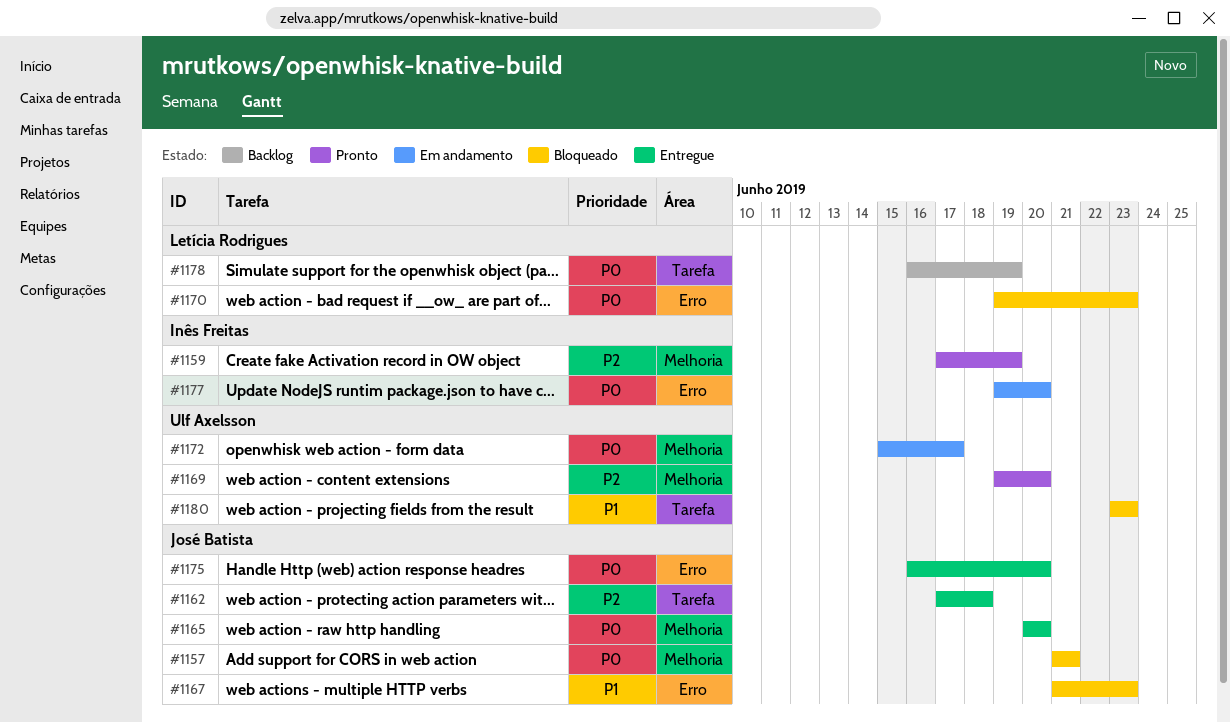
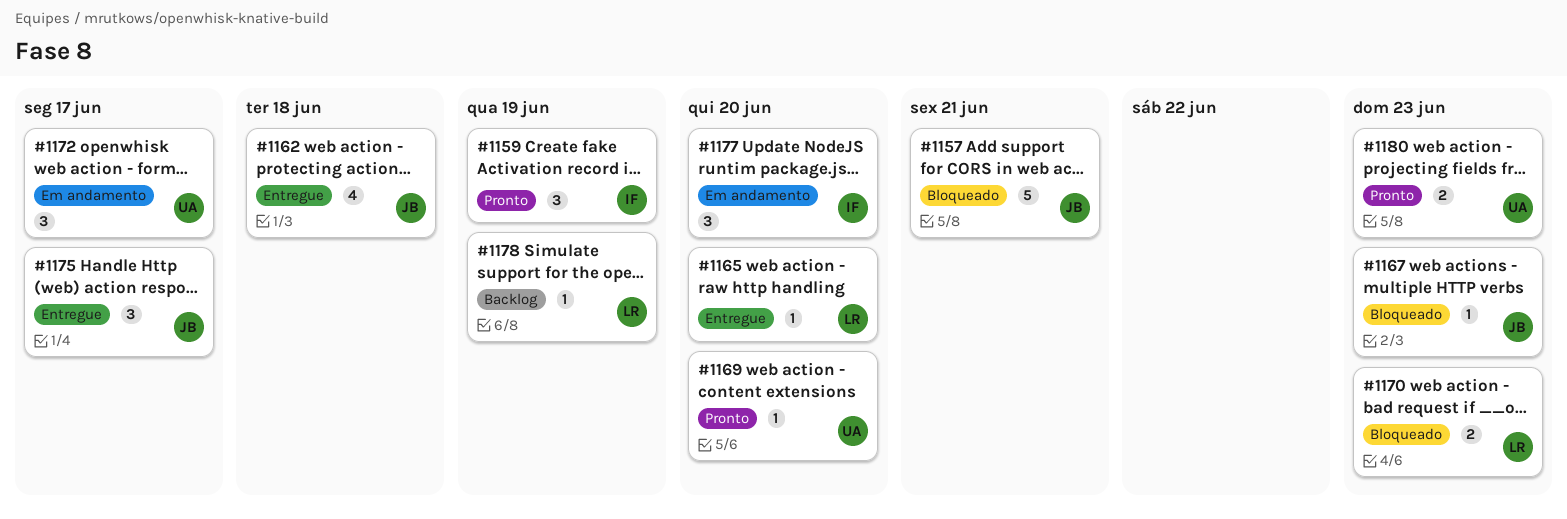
#1165, owner: José Batista -> Letícia Rodrigues
#1175, due: Jun 20 -> Jun 17
#1180, status: Bloqueado -> Pronto

